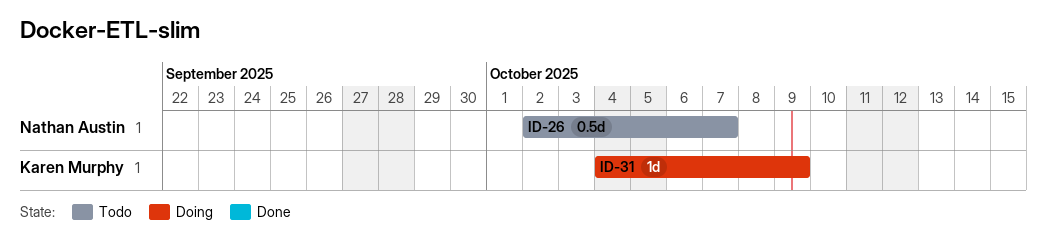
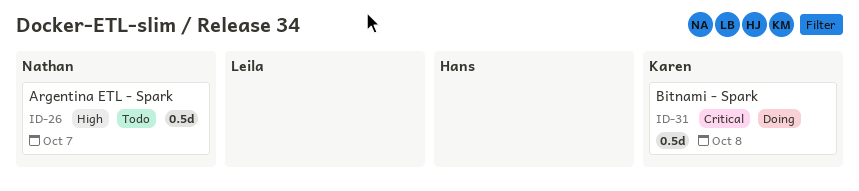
ID-31, estimate: 1d -> 0.5d
ID-31, due: Oct 9 -> Oct 8

